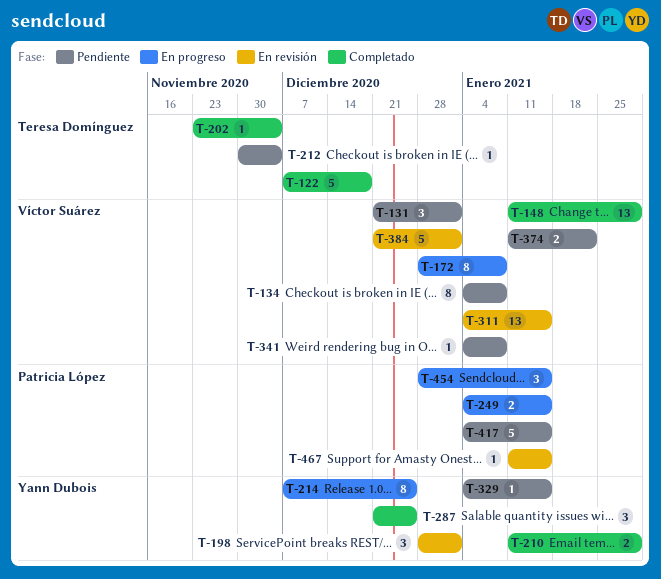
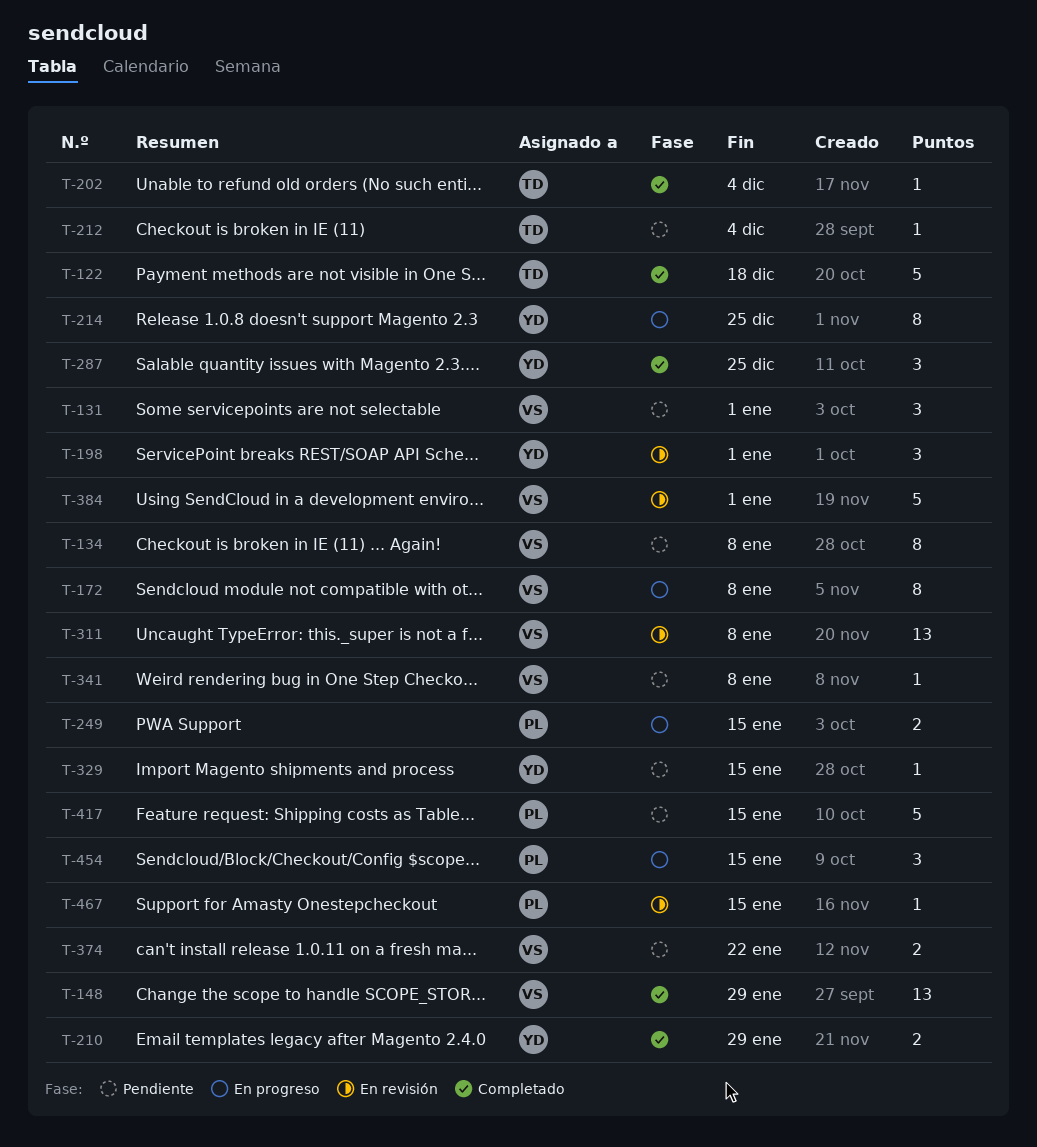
T-311, due: Jan 15 -> Jan 8

